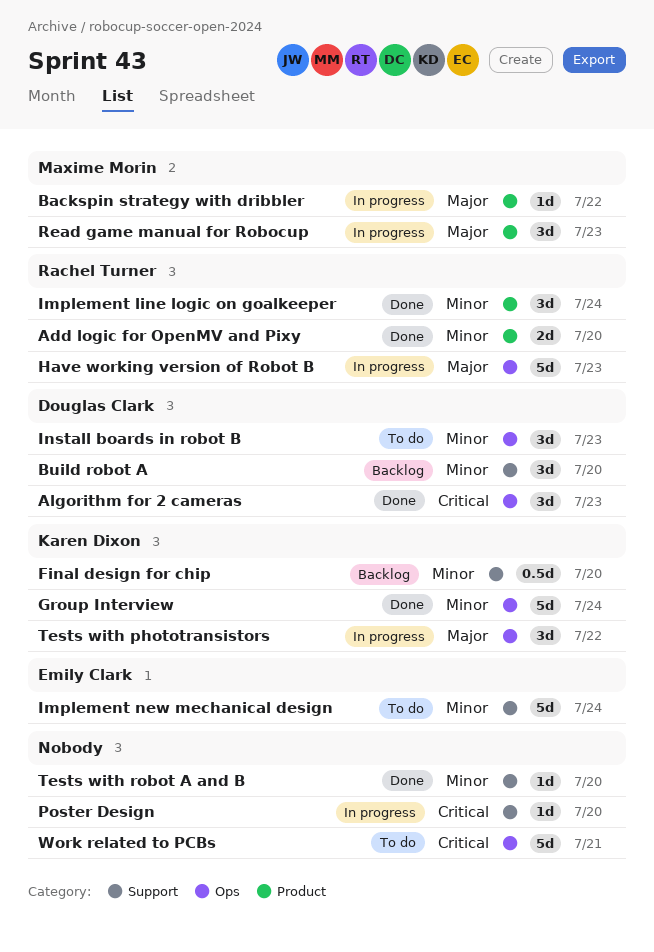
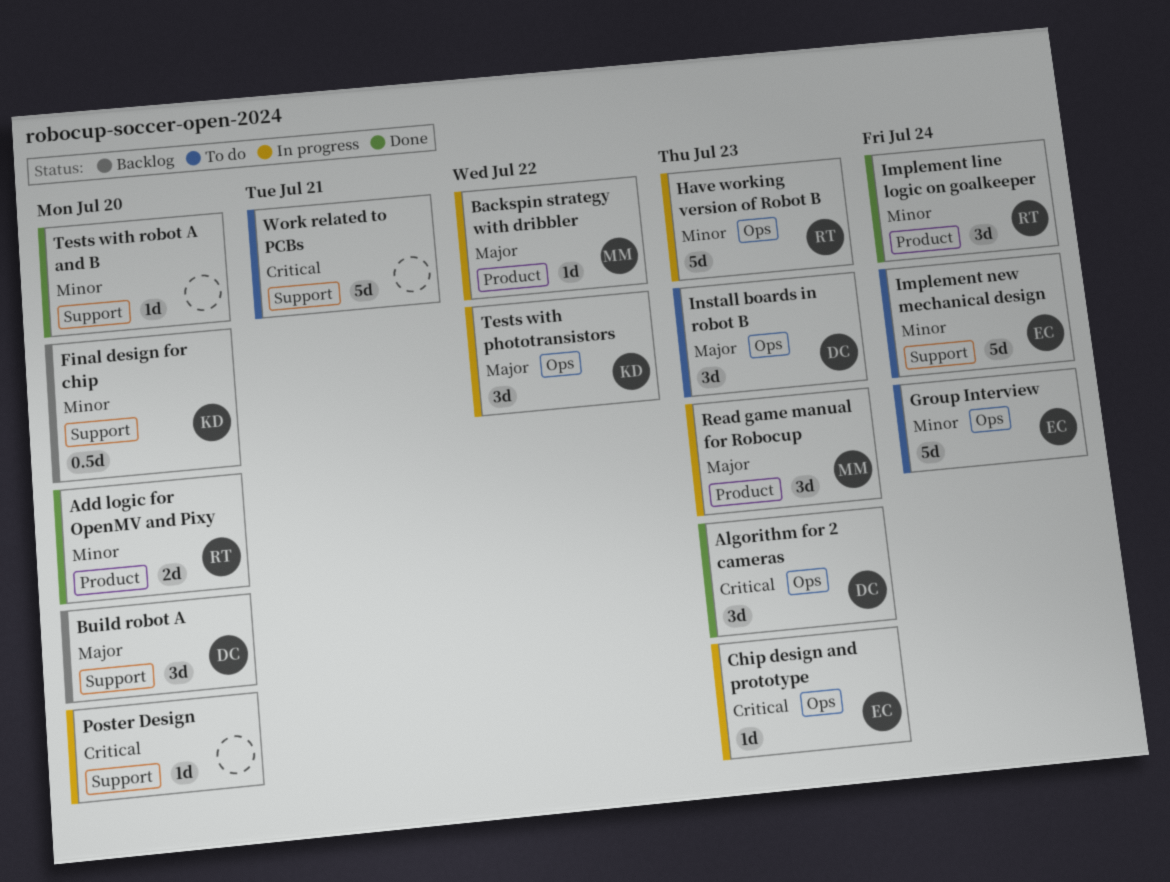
Build robot A, priority: Minor -> Major
Chip design and prototype: none -> present
Group Interview, status: Done -> To do
Group Interview, owner: Karen Dixon -> Emily Clark
Have working version of Robot B, priority: Major -> Minor
Install boards in robot B, priority: Minor -> Major
Work related to PCBs, label: Ops -> Support

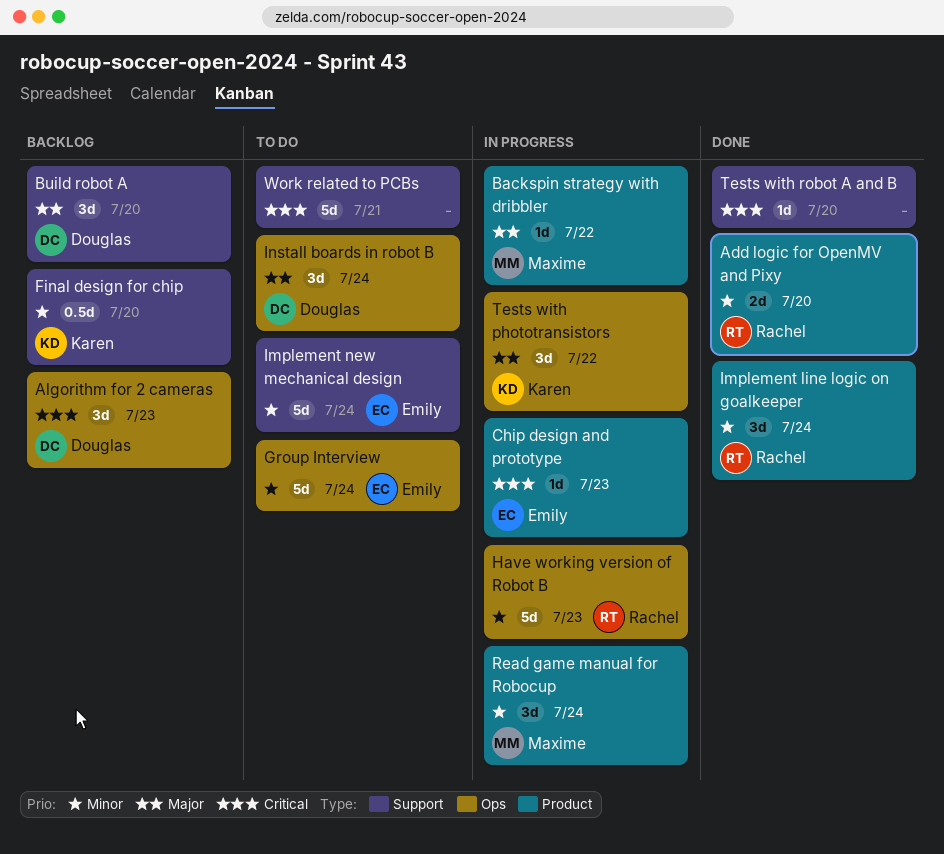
Algorithm for 2 cameras, status: Done -> Backlog
Chip design and prototype, label: Ops -> Product
Install boards in robot B, due: Jul 23 -> Jul 24
Poster Design: present -> none
Read game manual for Robocup, priority: Major -> Minor
Read game manual for Robocup, due: Jul 23 -> Jul 24
Tests with robot A and B, priority: Minor -> Critical

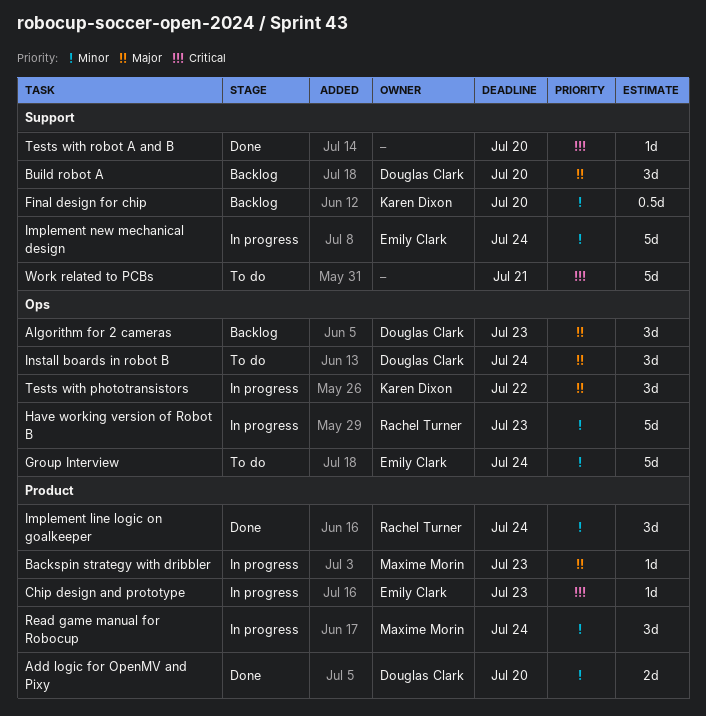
Add logic for OpenMV and Pixy, owner: Rachel Turner -> Douglas Clark
Algorithm for 2 cameras, priority: Critical -> Major
Backspin strategy with dribbler, due: Jul 22 -> Jul 23
Implement new mechanical design, status: To do -> In progress

